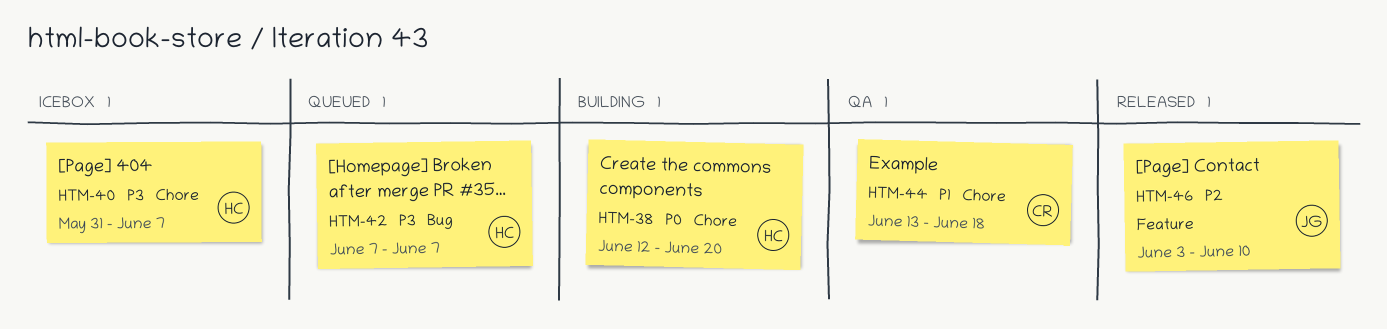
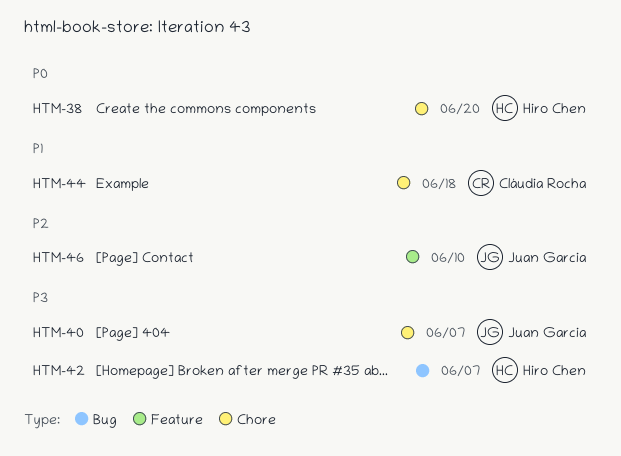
HTM-40, owner: Hiro Chen -> Juan Garcia

